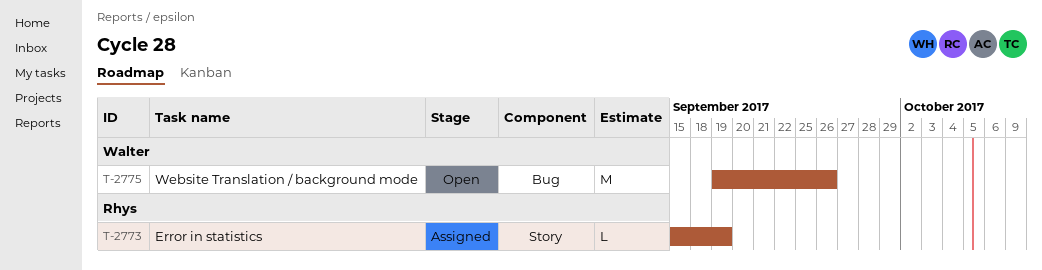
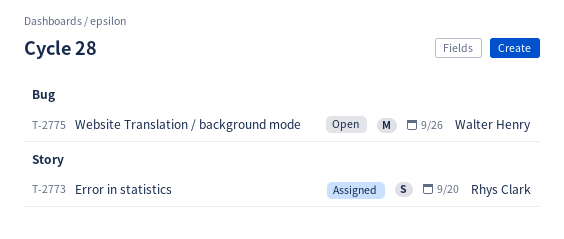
T-2773, estimate: L -> S
T-2773, due: Sep 19 -> Sep 20

